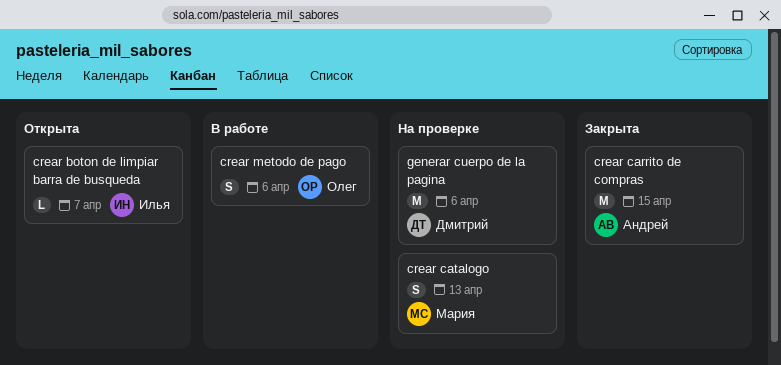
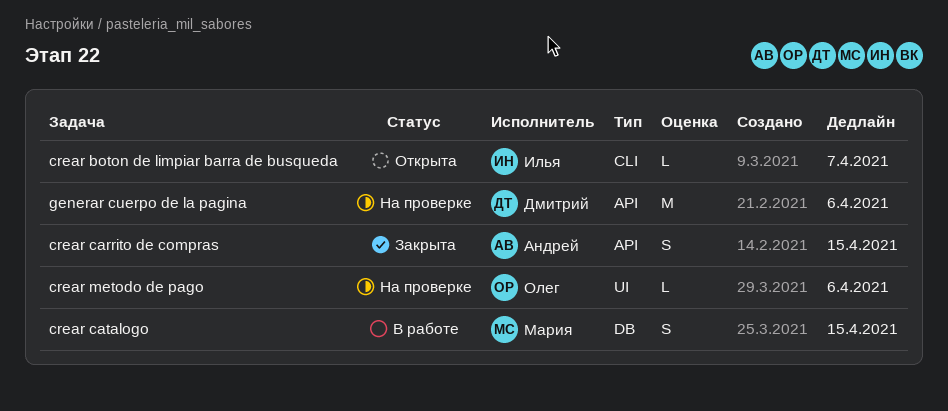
crear carrito de compras, estimate: M -> S
crear catalogo, status: На проверке -> В работе
crear catalogo, due: Apr 13 -> Apr 15
crear metodo de pago, status: В работе -> На проверке
crear metodo de pago, estimate: S -> L

